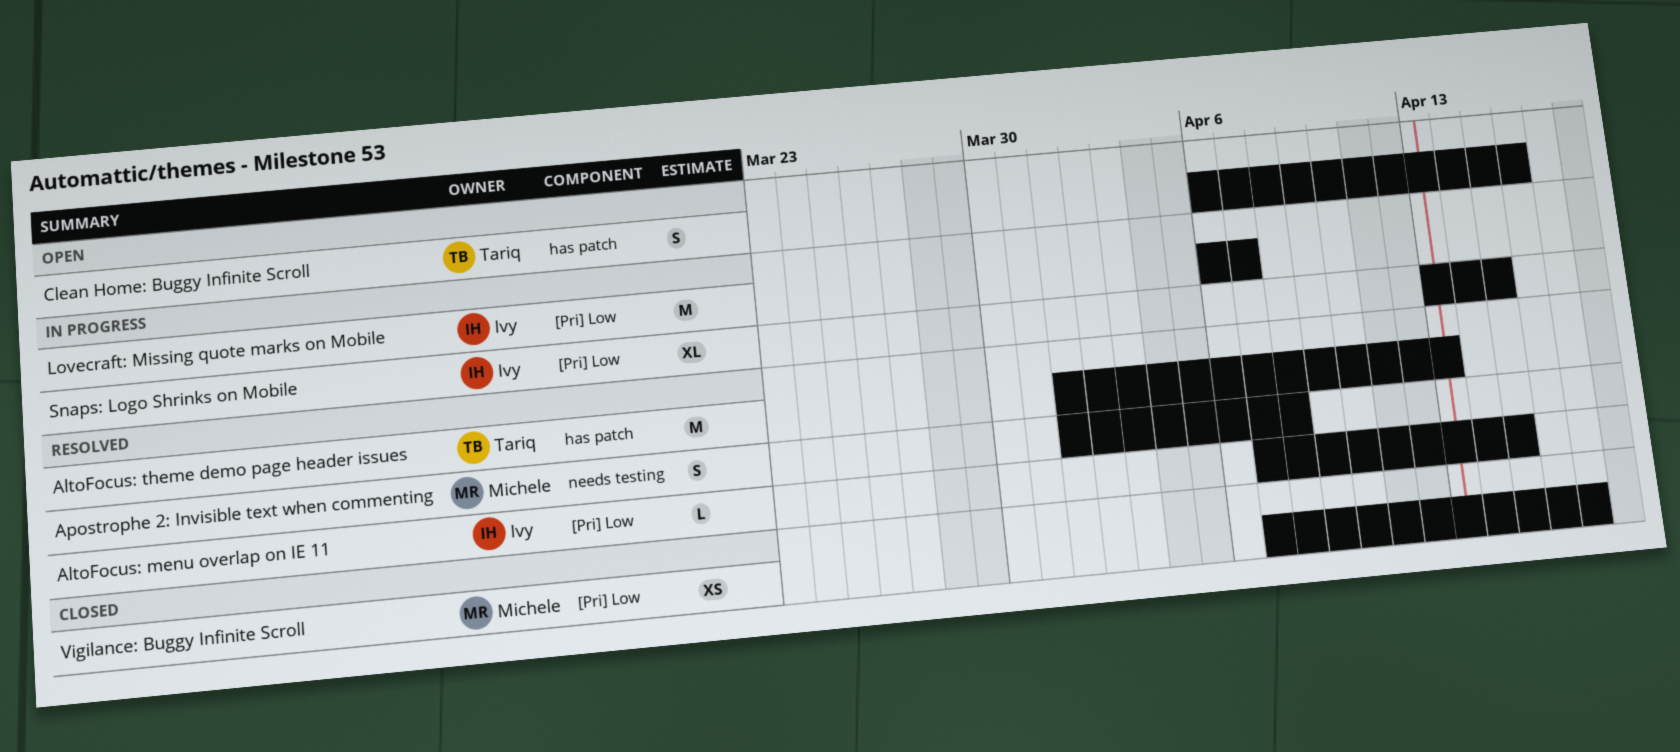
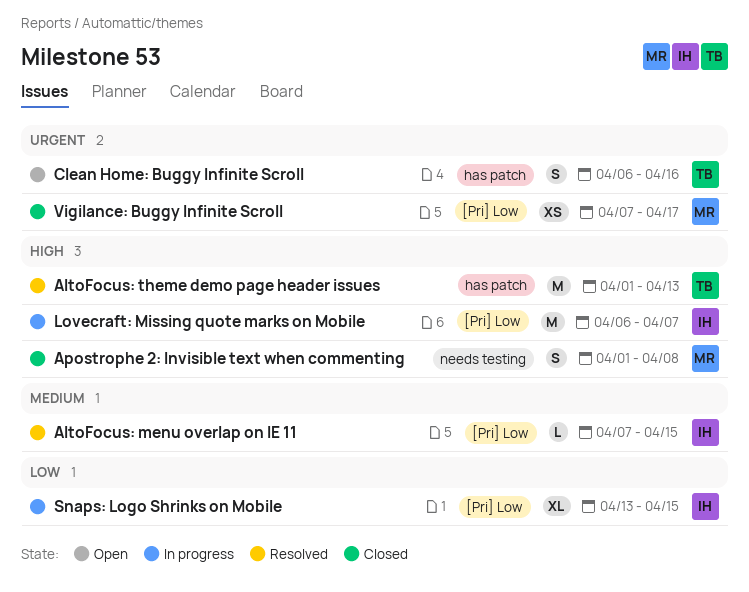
Apostrophe 2: Invisible text when commenting, status: Resolved -> Closed

